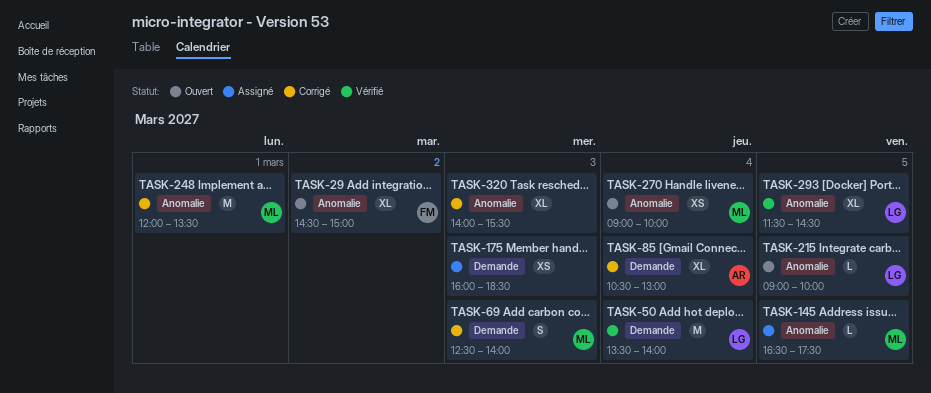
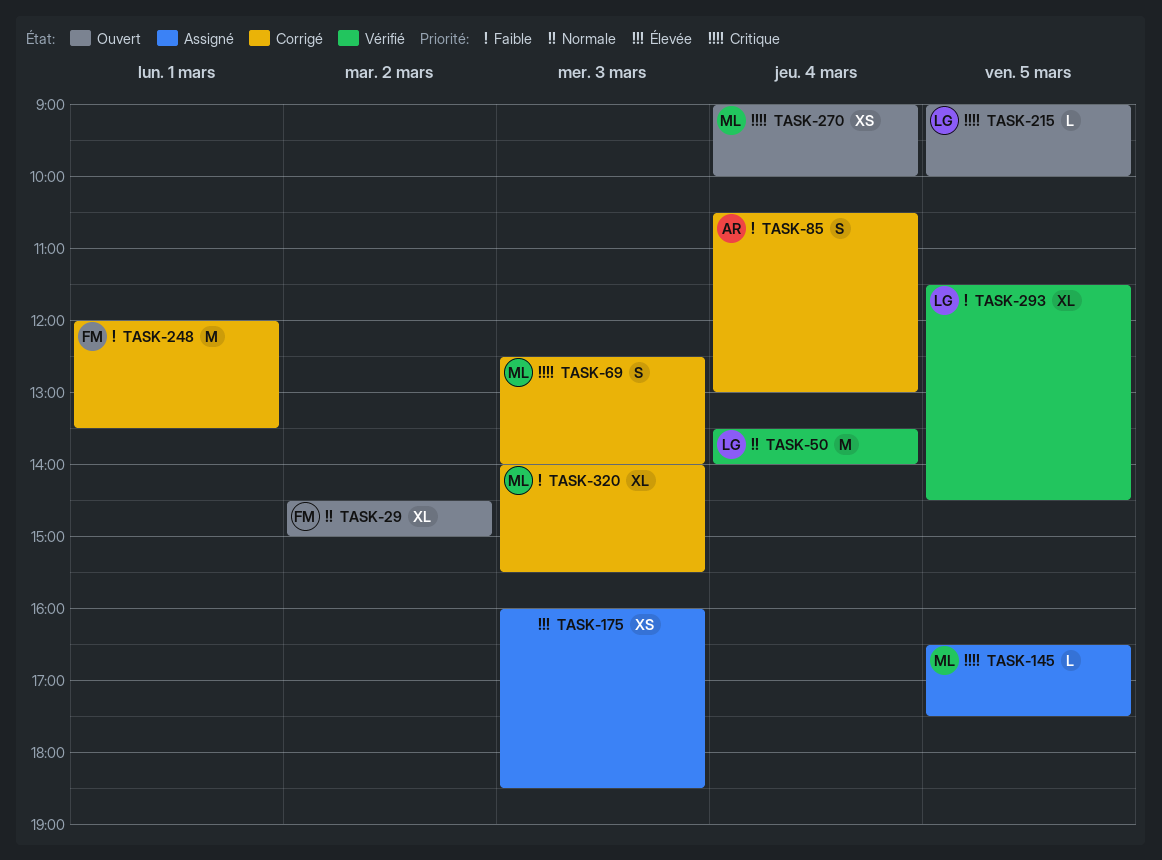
TASK-85, estimate: XL -> S
TASK-248, owner: ML -> FM
TASK-320, owner: none -> ML

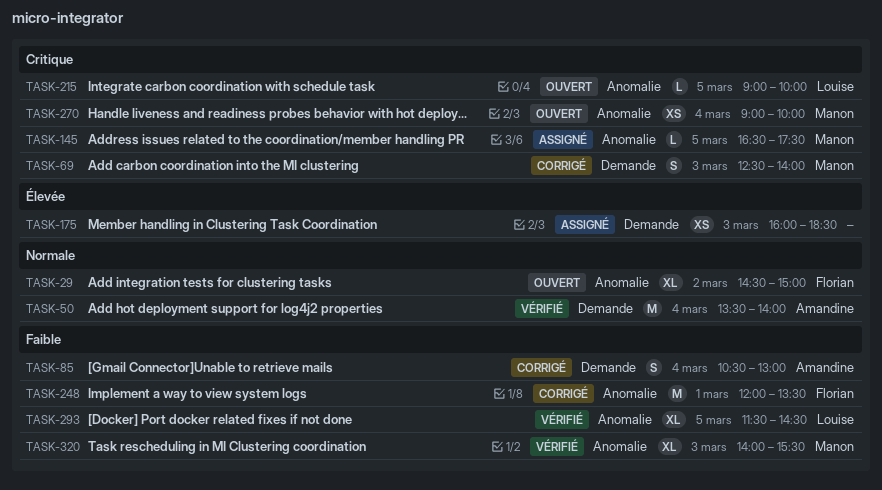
TASK-50, owner: Louise -> Amandine
TASK-320, status: Corrigé -> Vérifié

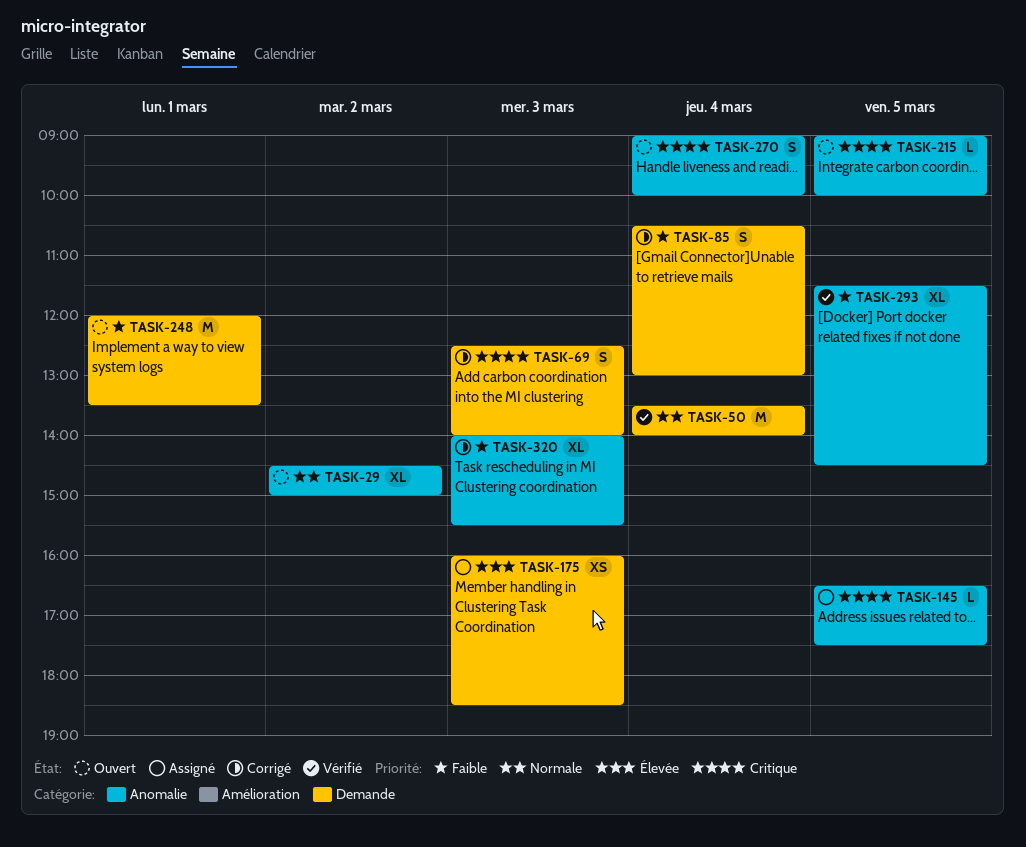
TASK-248, status: Corrigé -> Ouvert
TASK-248, label: Anomalie -> Demande
TASK-270, estimate: XS -> S
TASK-320, status: Vérifié -> Corrigé

